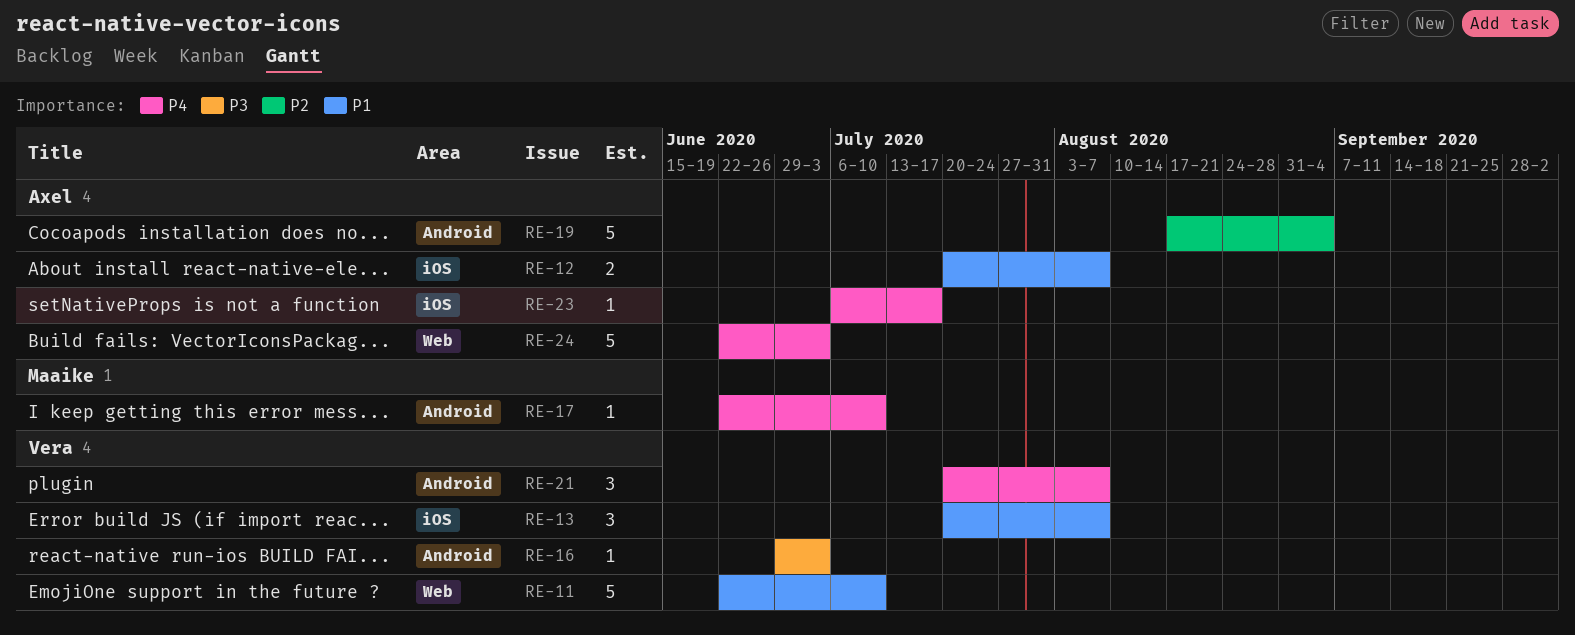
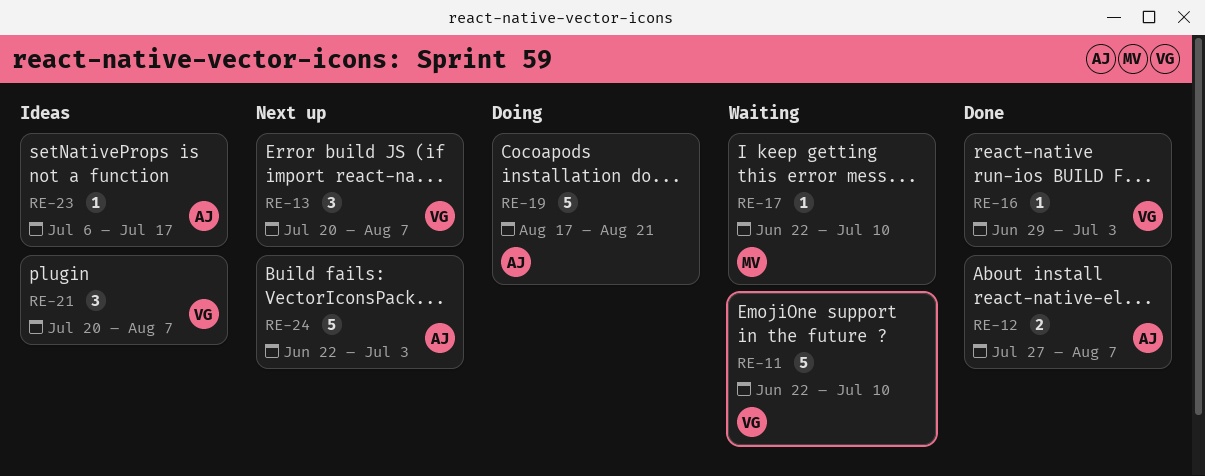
RE-12, start: Jul 20 -> Jul 27
RE-19, due: Sep 4 -> Aug 21

